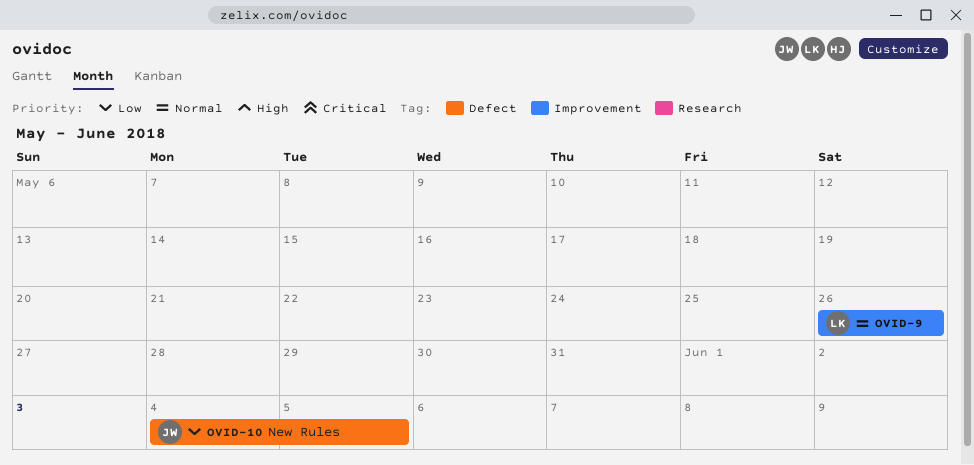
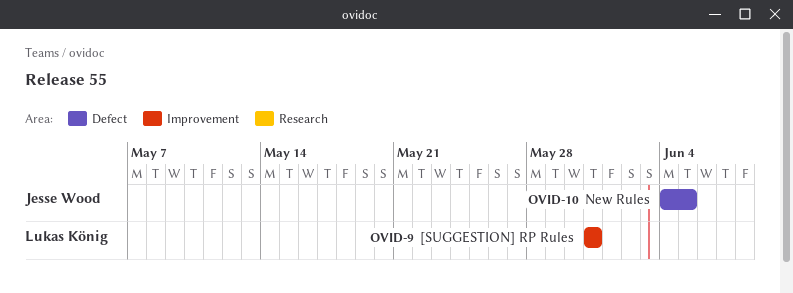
OVID-9, start: May 26 -> May 31
OVID-9, due: May 26 -> May 31

